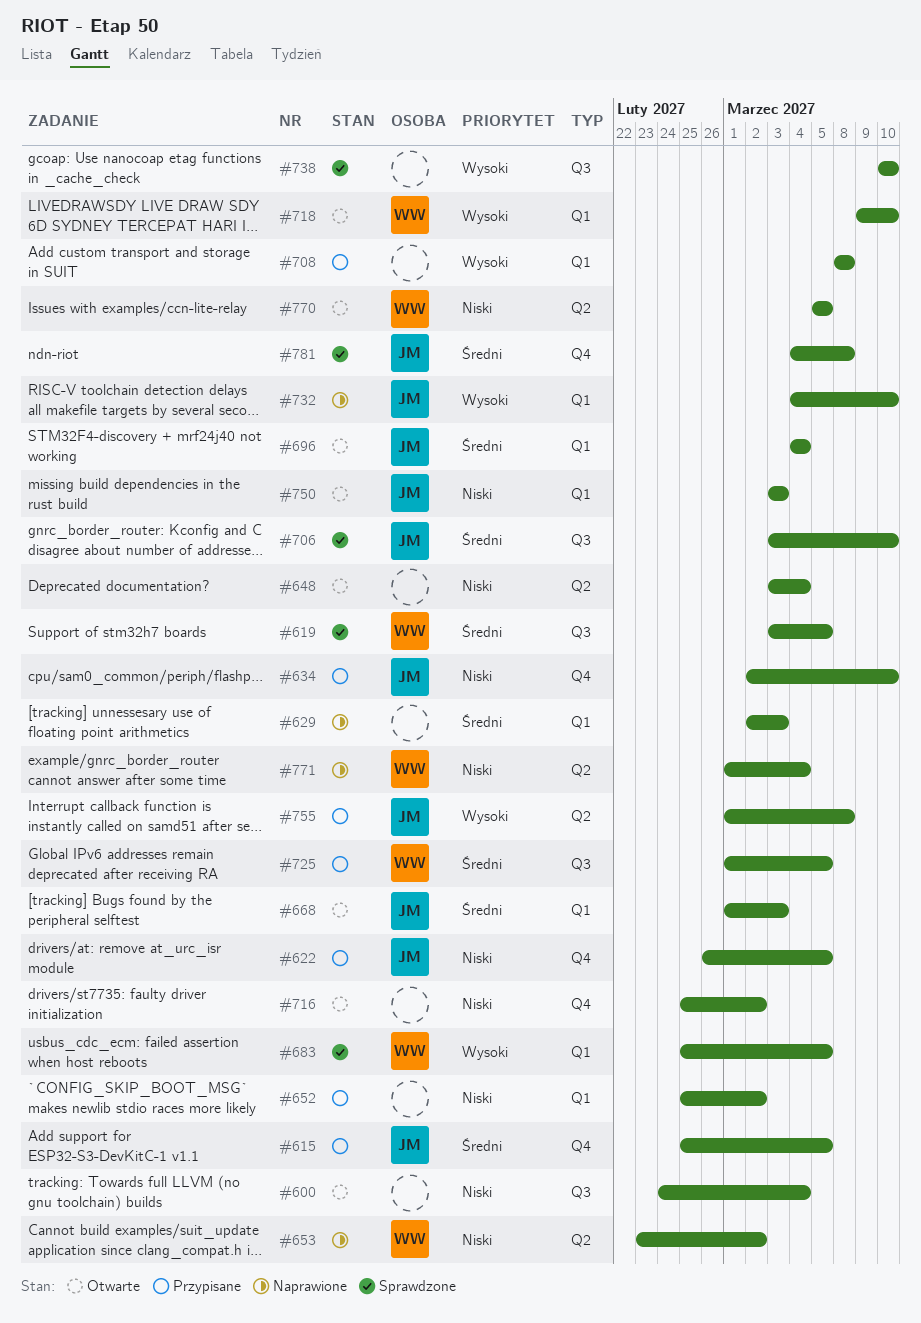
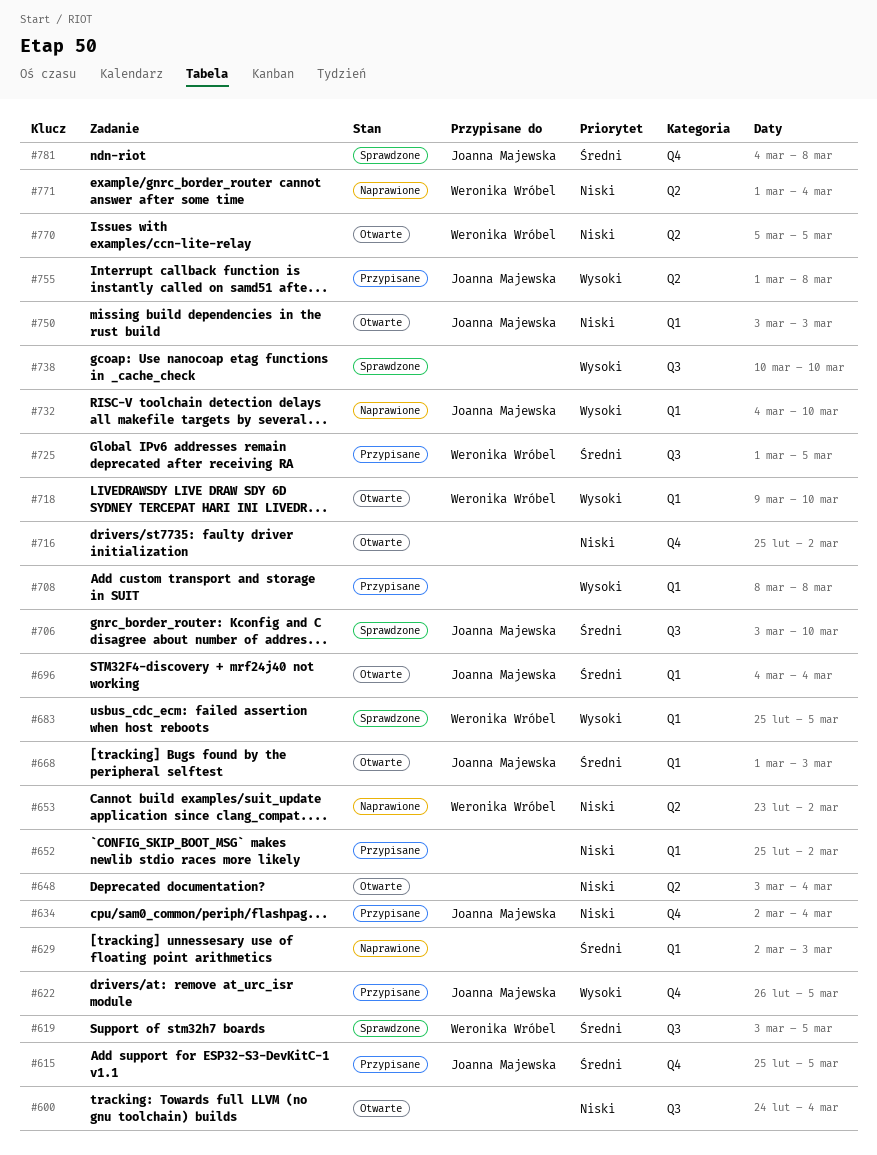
#622, priority: Niski -> Wysoki
#634, due: Mar 10 -> Mar 4

